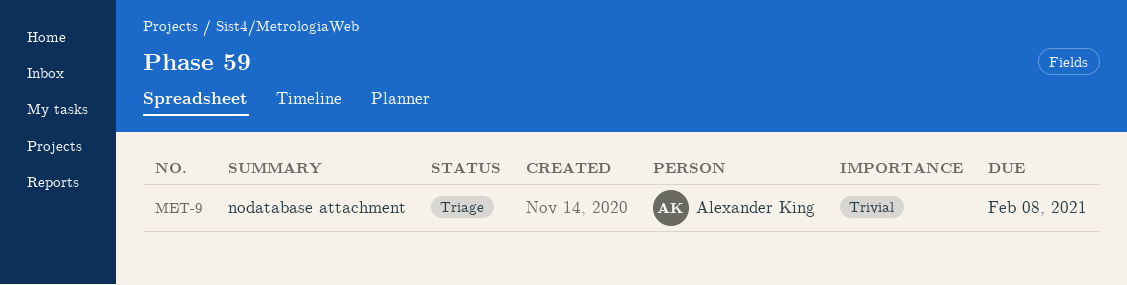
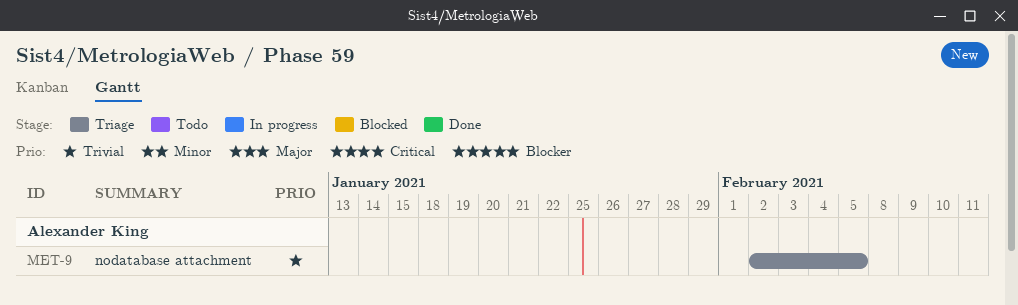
MET-9, due: Feb 8 -> Feb 5

